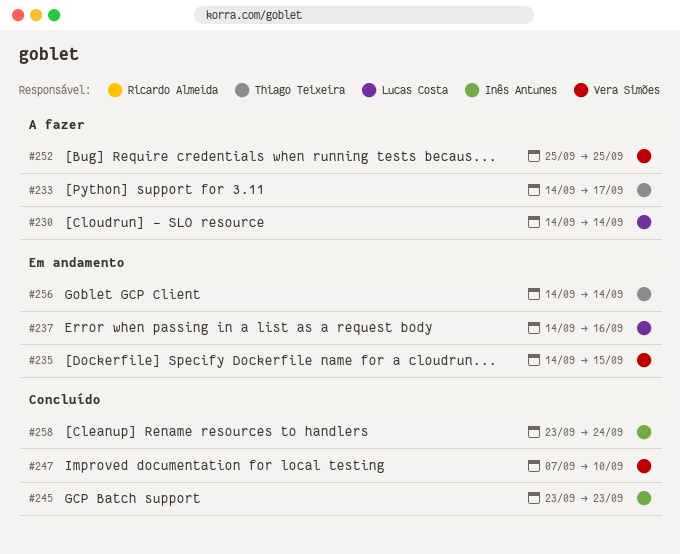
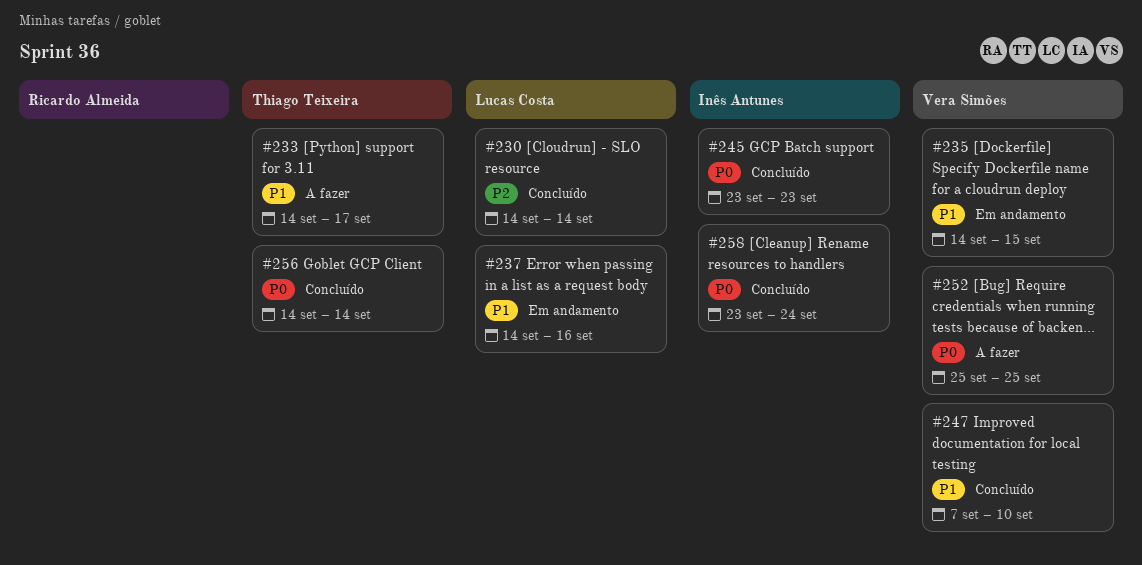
#230, status: A fazer -> Concluído
#256, status: Em andamento -> Concluído

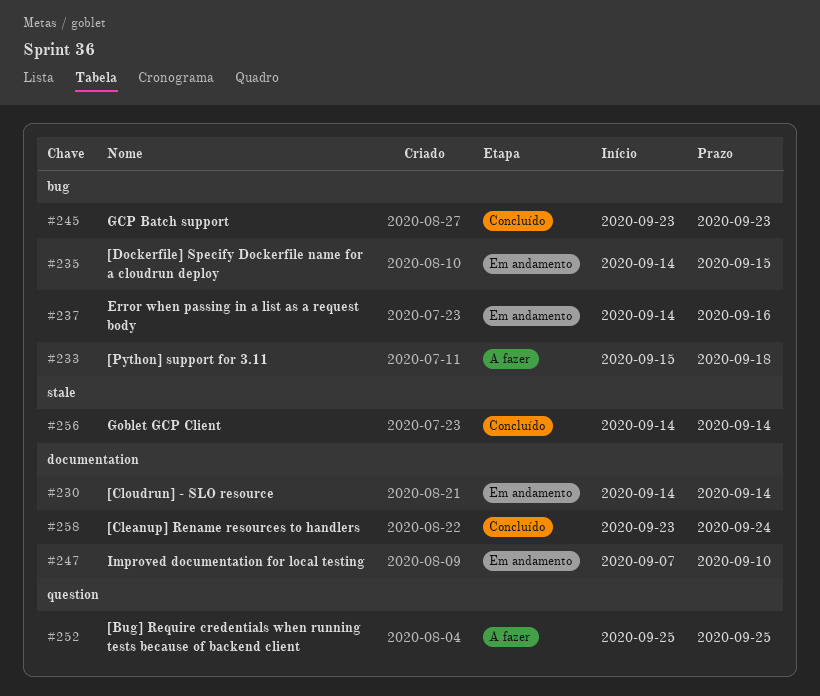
#230, status: Concluído -> Em andamento
#233, start: Sep 14 -> Sep 15
#233, due: Sep 17 -> Sep 18
#247, status: Concluído -> Em andamento

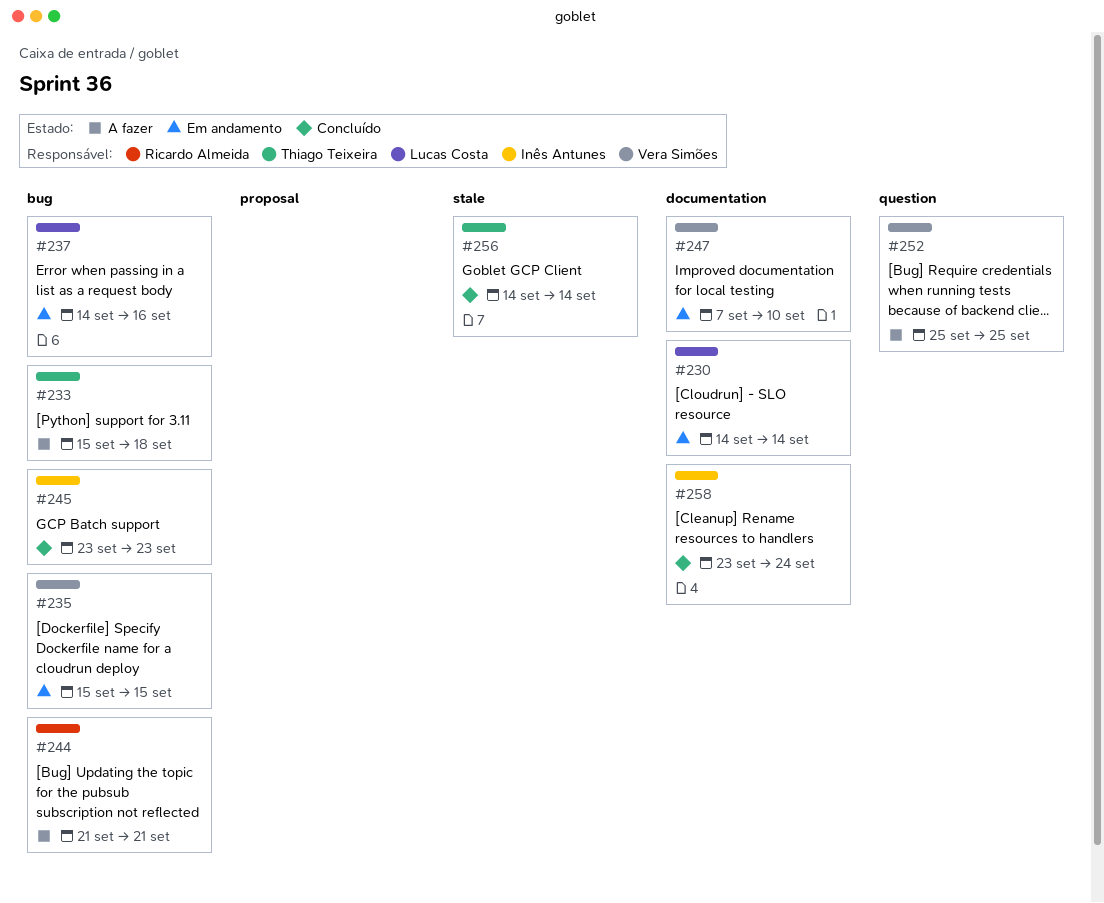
#235, start: Sep 14 -> Sep 15
#244: none -> present

